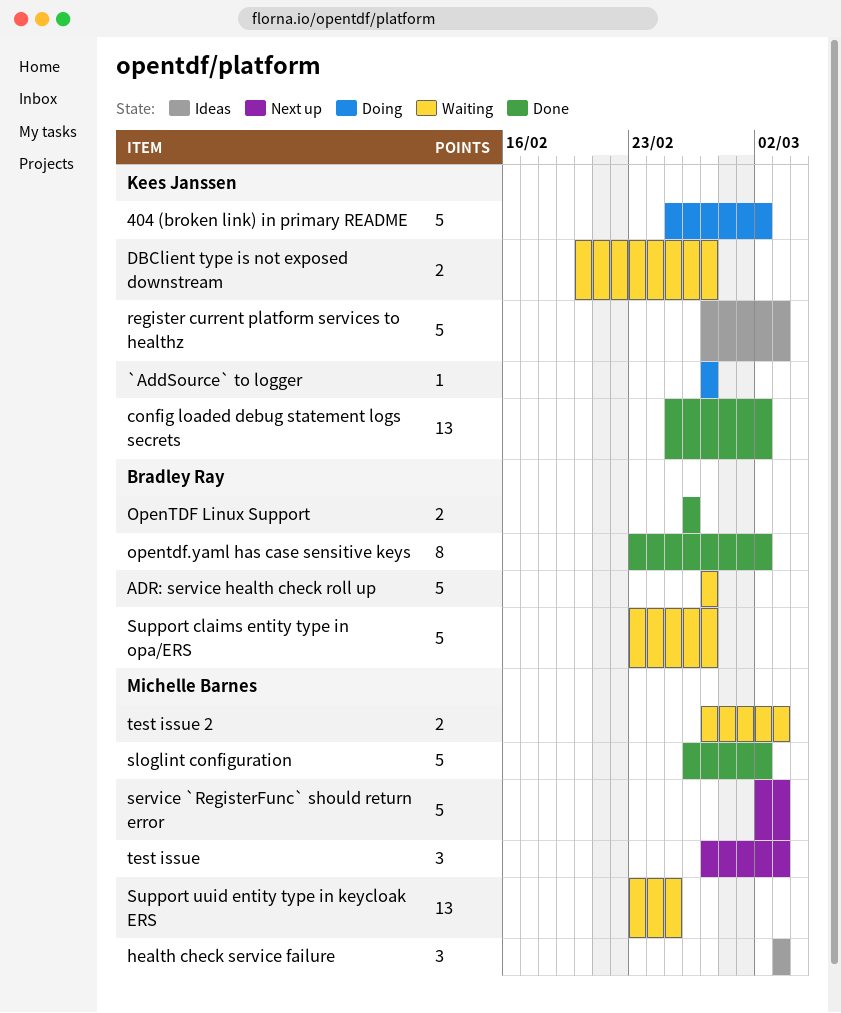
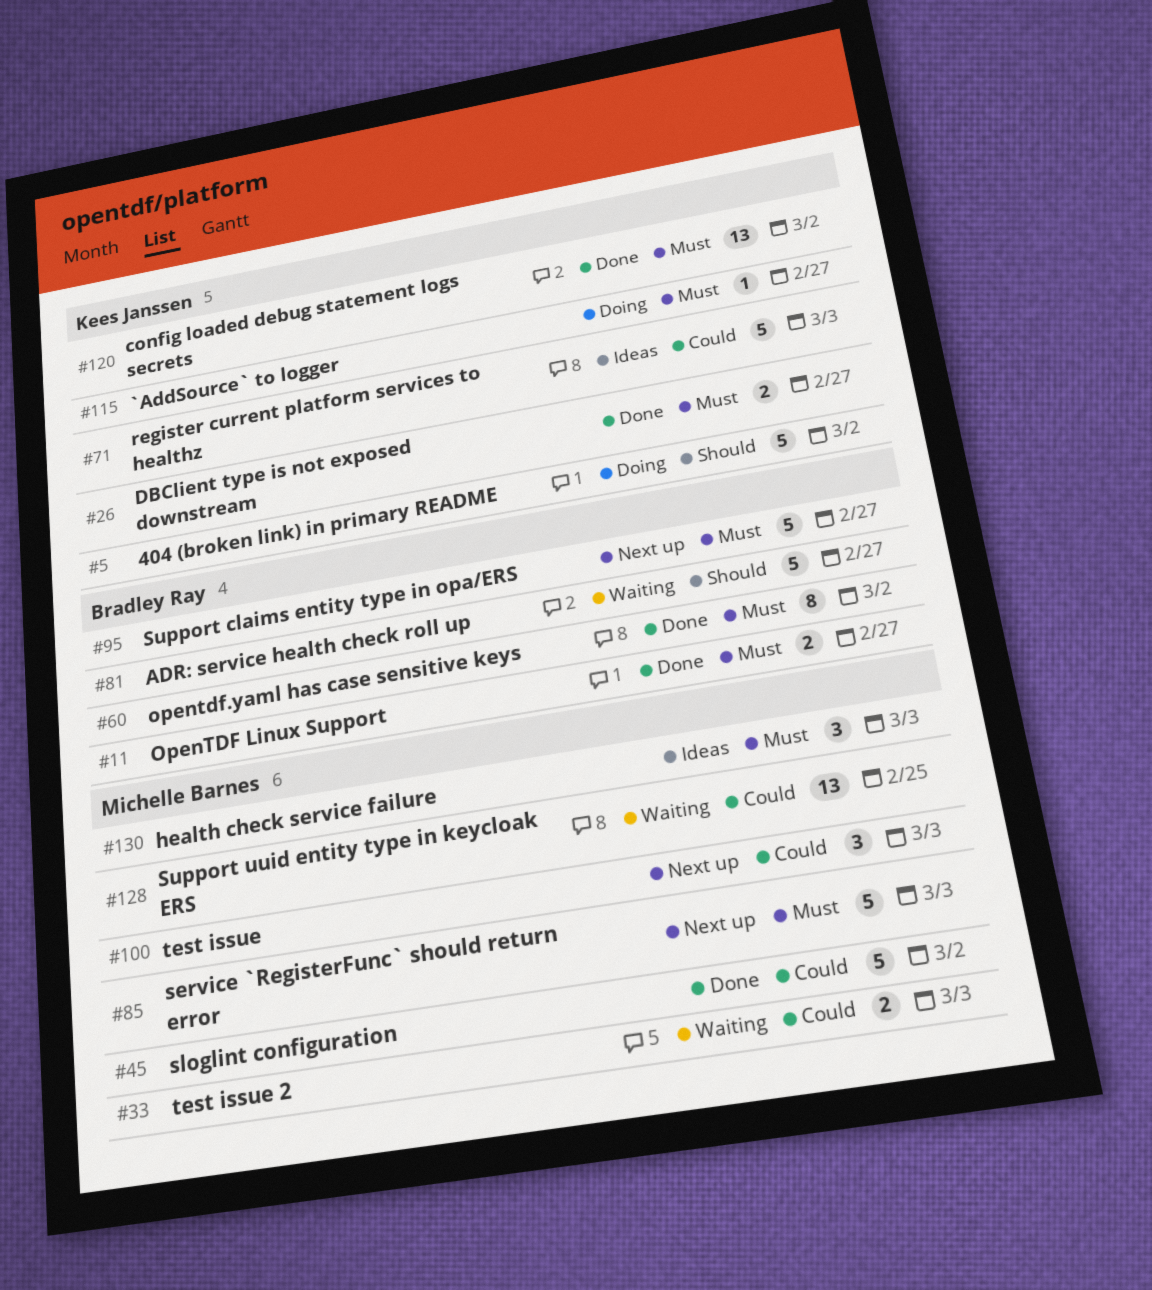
DBClient type is not exposed downstream, status: Waiting -> Done
OpenTDF Linux Support, due: Feb 26 -> Feb 27
Support claims entity type in opa/ERS, status: Waiting -> Next up

